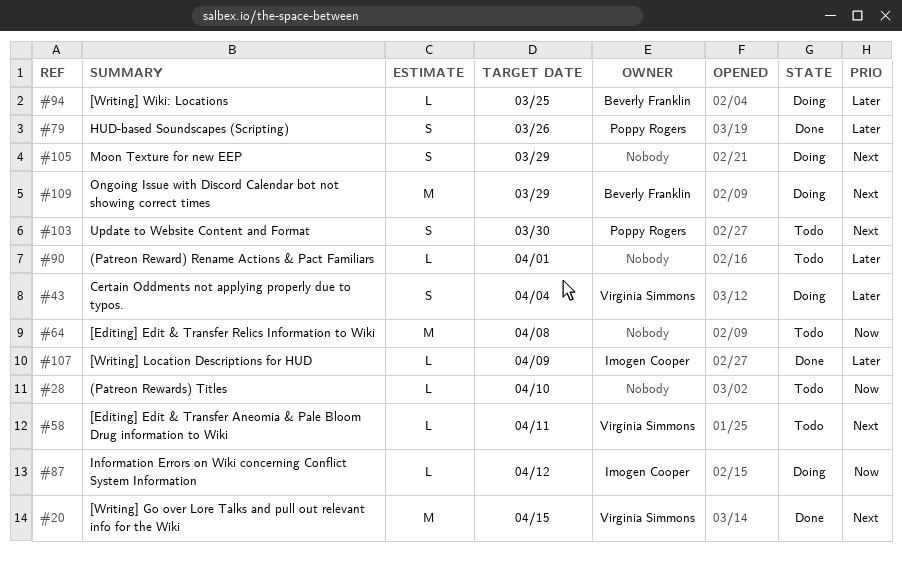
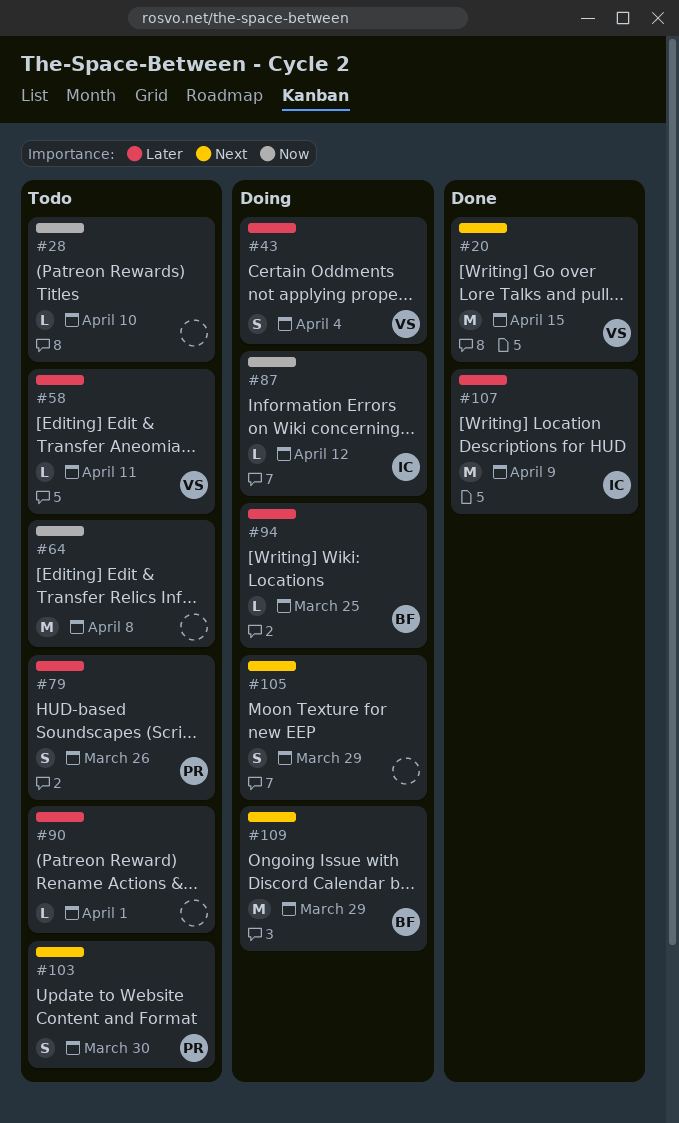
#58, priority: Next -> Later
#79, status: Done -> Todo
#107, estimate: L -> M

